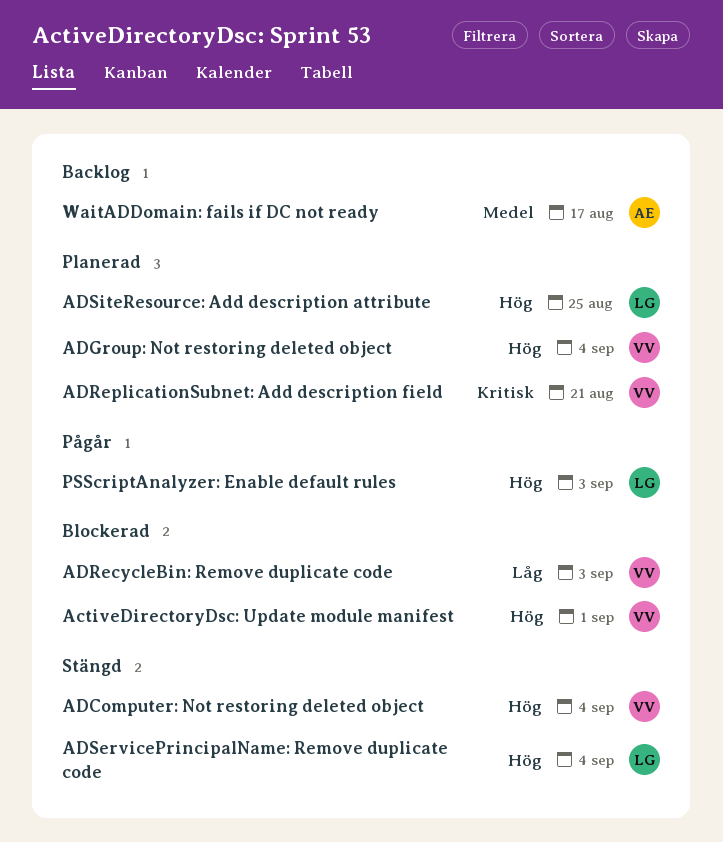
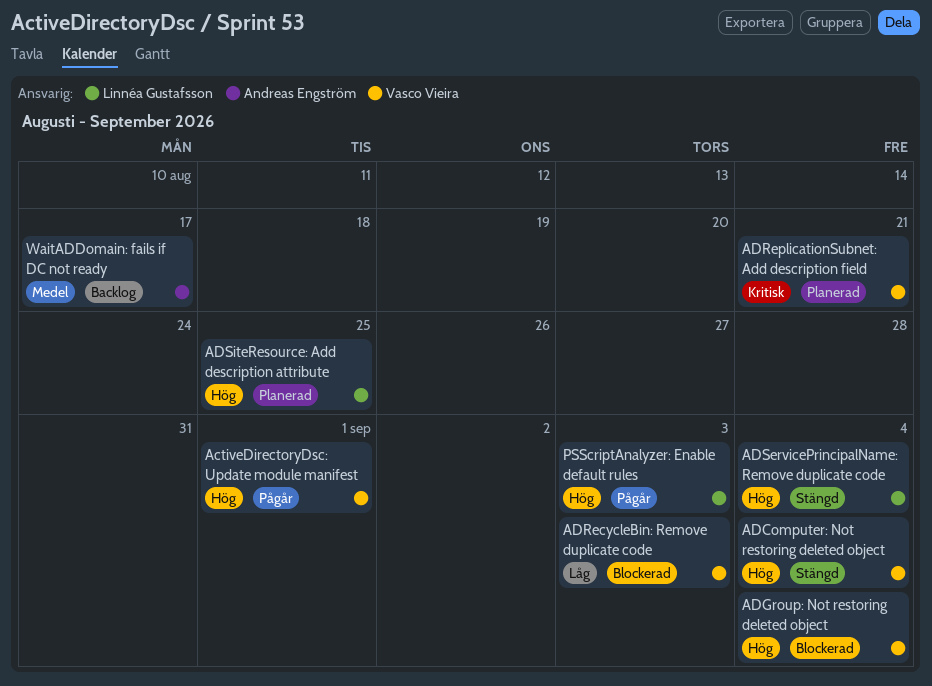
ActiveDirectoryDsc: Update module manifest, status: Blockerad -> Pågår
ADGroup: Not restoring deleted object, status: Planerad -> Blockerad

